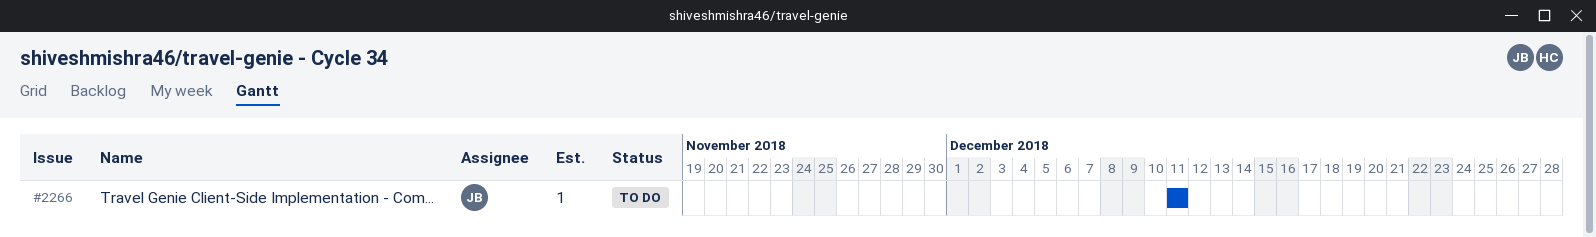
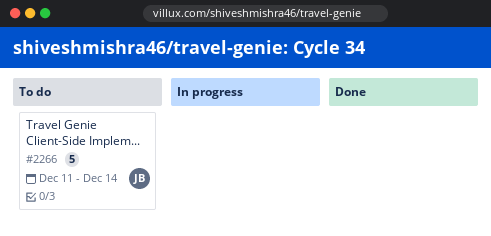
#2266, estimate: 1 -> 5
#2266, due: Dec 11 -> Dec 14

